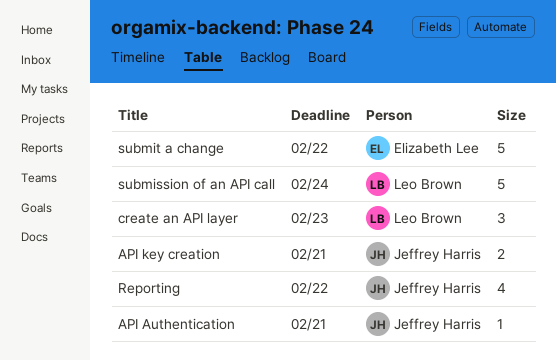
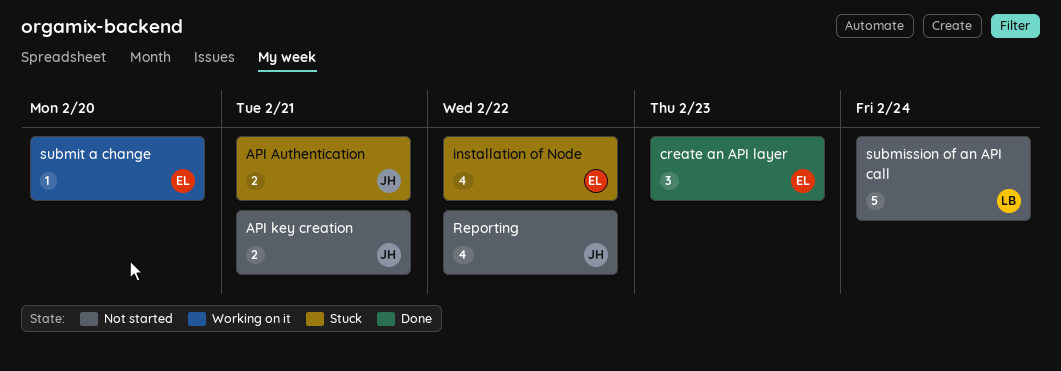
API Authentication, estimate: 1 -> 2
create an API layer, owner: Leo Brown -> Elizabeth Lee
installation of Node: none -> present
submit a change, estimate: 5 -> 1
submit a change, due: Feb 22 -> Feb 20

